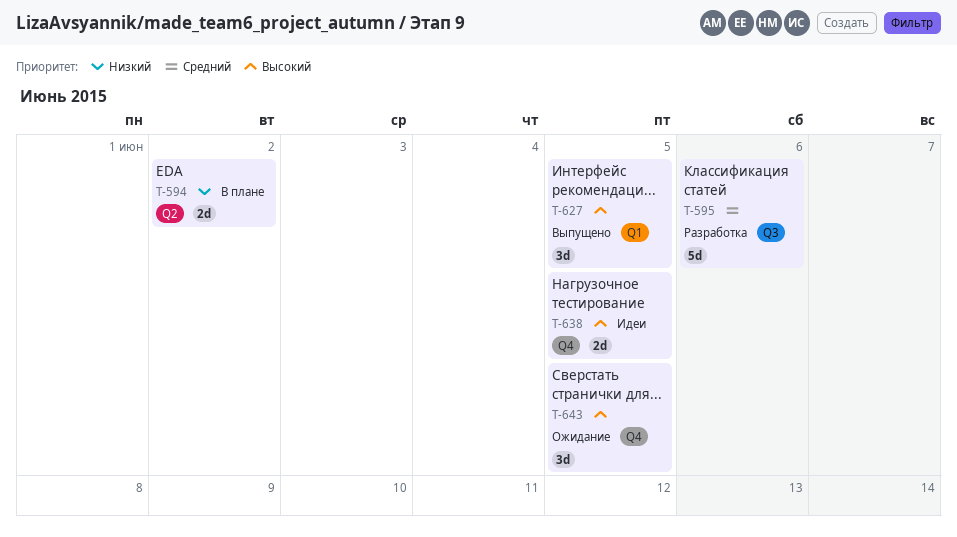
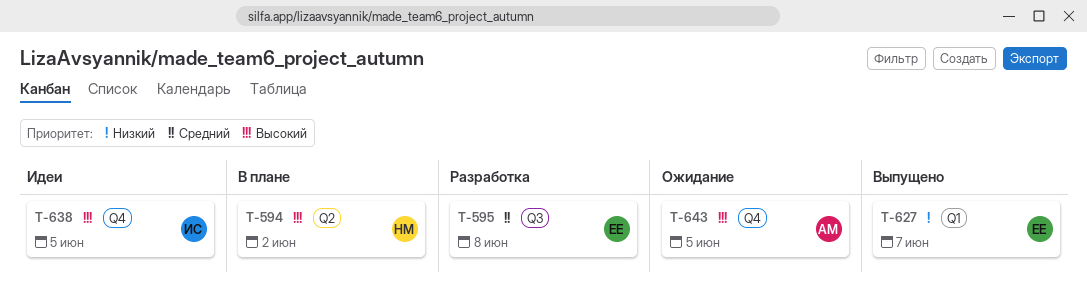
T-594, priority: Низкий -> Высокий
T-595, due: Jun 6 -> Jun 8
T-627, priority: Высокий -> Низкий
T-627, due: Jun 5 -> Jun 7

